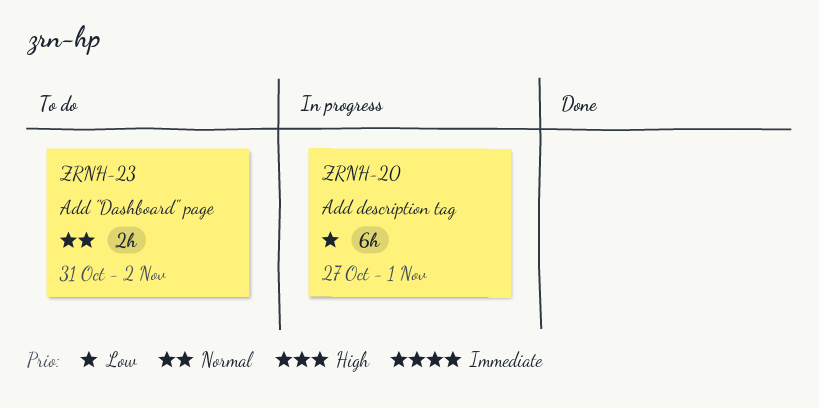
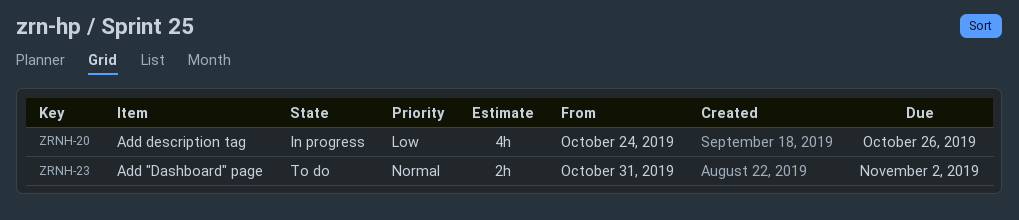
ZRNH-20, estimate: 6h -> 4h
ZRNH-20, start: Oct 27 -> Oct 24
ZRNH-20, due: Nov 1 -> Oct 26

